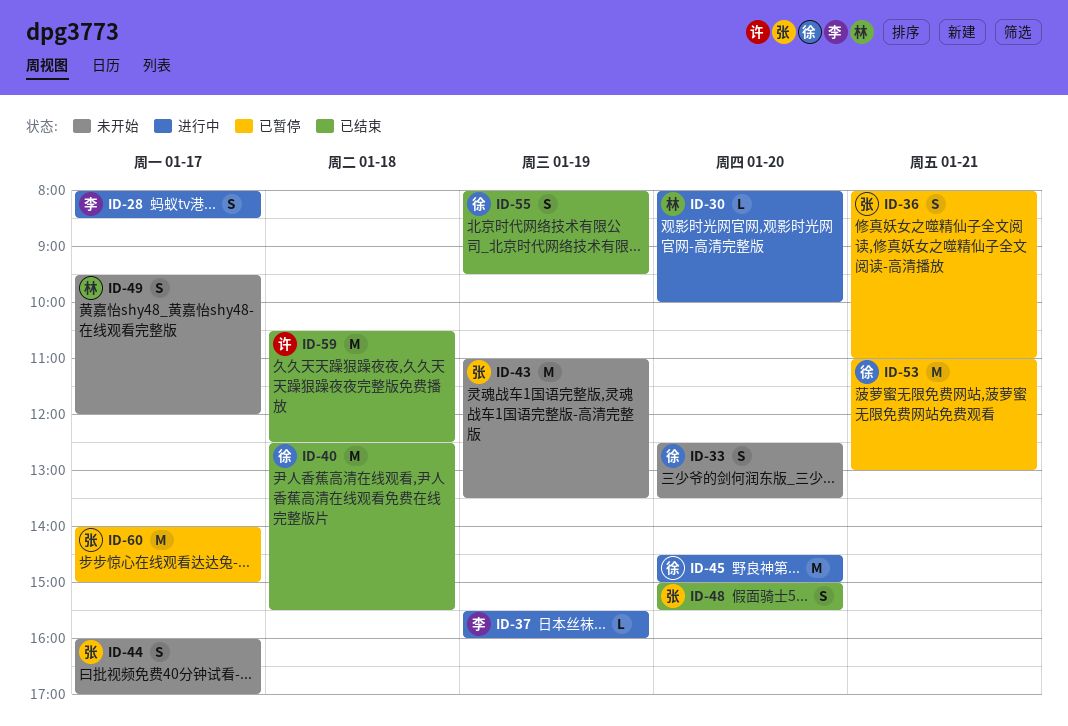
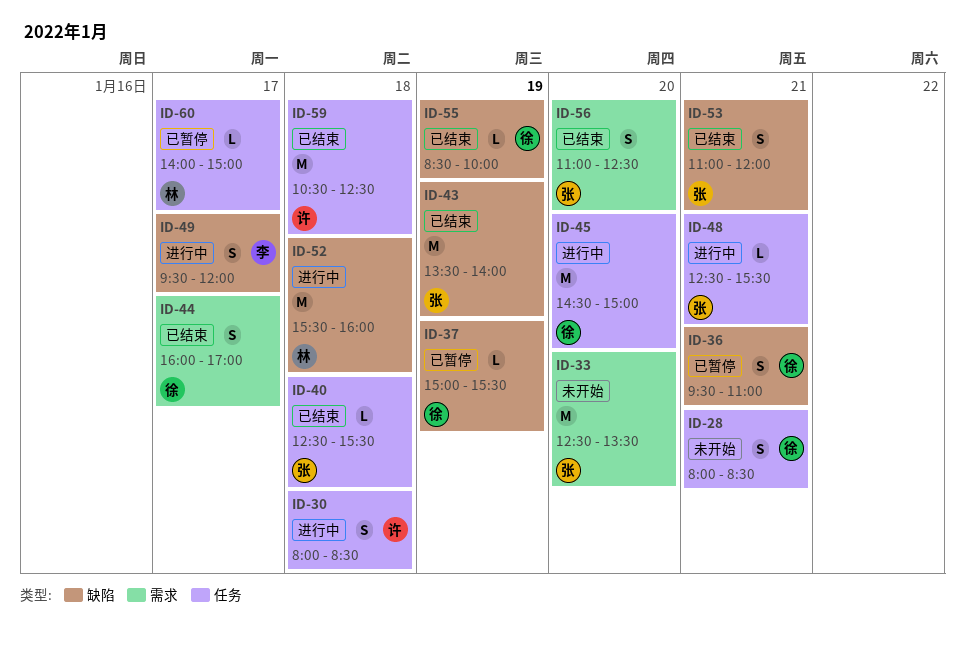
ID-28, status: 进行中 -> 未开始
ID-28, owner: 李 -> 徐
ID-28, day: Jan 17 -> Jan 21
ID-30, owner: 林 -> 许
ID-30, estimate: L -> S
ID-30, day: Jan 20 -> Jan 18
ID-30, ends: 10:00 -> 08:30
ID-33, owner: 徐 -> 张
ID-33, estimate: S -> M
ID-36, owner: 张 -> 徐
ID-36, begins: 08:00 -> 09:30
ID-37, status: 进行中 -> 已暂停
ID-37, owner: 李 -> 徐
ID-37, begins: 15:30 -> 15:00
ID-37, ends: 16:00 -> 15:30
ID-40, owner: 徐 -> 张
ID-40, estimate: M -> L
ID-43, status: 未开始 -> 已结束
ID-43, begins: 11:00 -> 13:30
ID-43, ends: 13:30 -> 14:00
ID-44, status: 未开始 -> 已结束
ID-44, owner: 张 -> 徐
ID-48, status: 已结束 -> 进行中
ID-48, estimate: S -> L
ID-48, day: Jan 20 -> Jan 21
ID-48, begins: 15:00 -> 12:30
ID-49, status: 未开始 -> 进行中
ID-49, owner: 林 -> 李
ID-52: none -> present
ID-53, status: 已暂停 -> 已结束
ID-53, owner: 徐 -> 张
ID-53, estimate: M -> S
ID-53, ends: 13:00 -> 12:00
ID-55, estimate: S -> L
ID-55, begins: 08:00 -> 08:30
ID-55, ends: 09:30 -> 10:00
ID-56: none -> present
ID-60, owner: 张 -> 林
ID-60, estimate: M -> L

